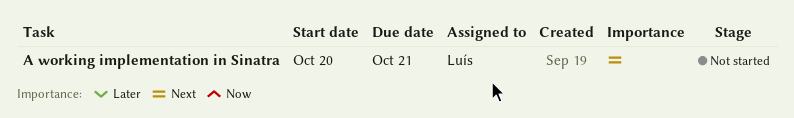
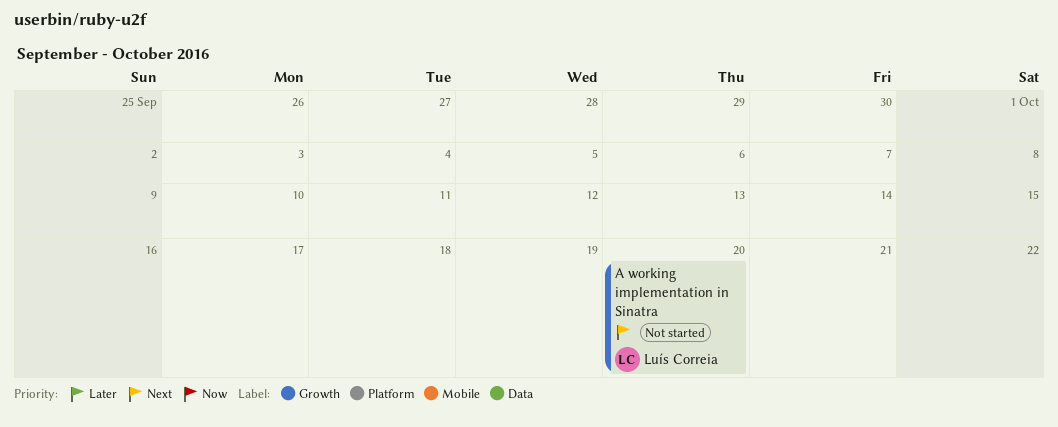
A working implementation in Sinatra, due: Oct 21 -> Oct 20

